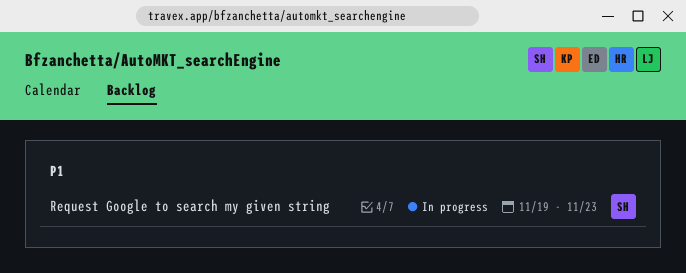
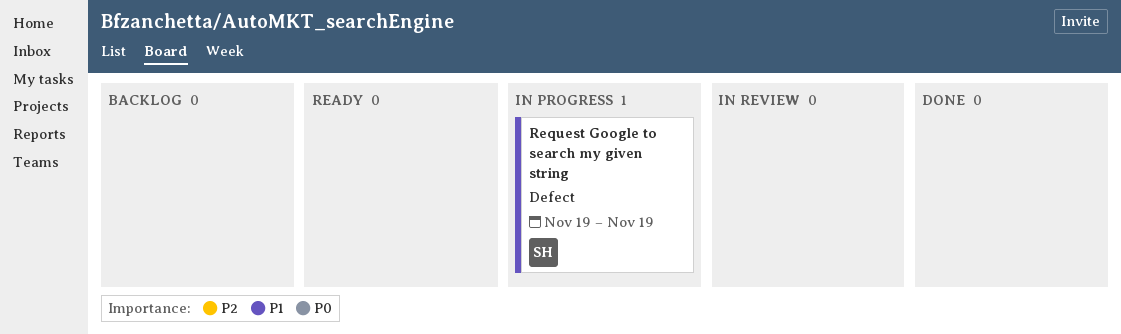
Request Google to search my given string, due: Nov 23 -> Nov 19

